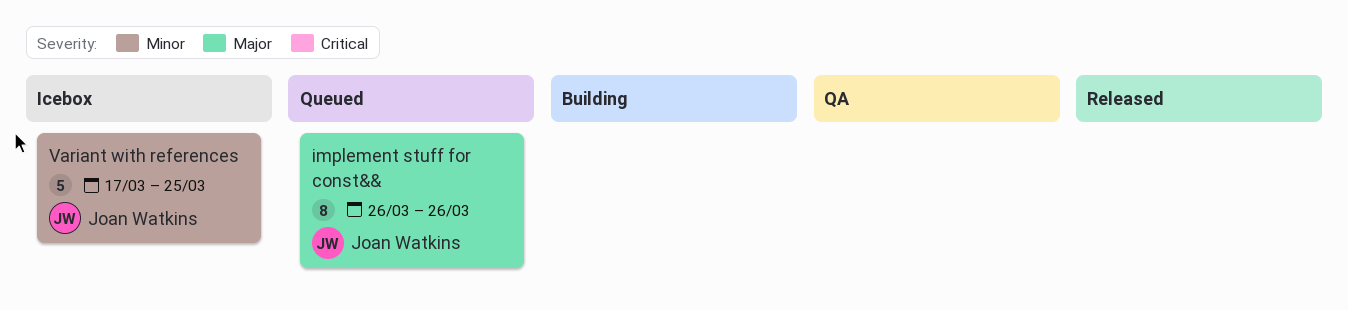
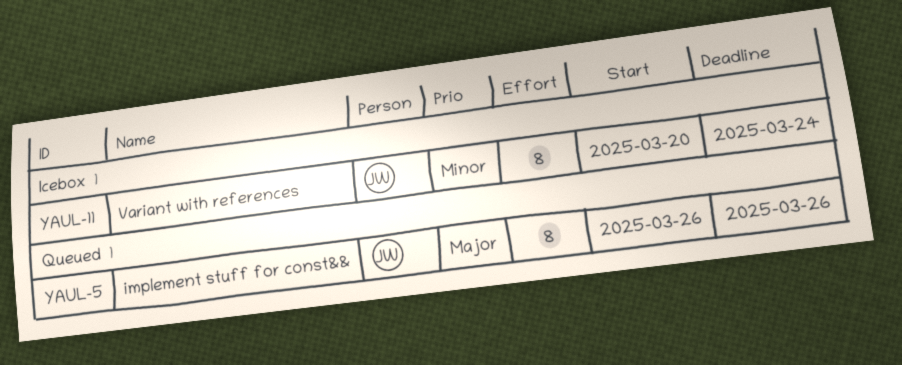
Variant with references, estimate: 5 -> 8
Variant with references, start: Mar 17 -> Mar 20
Variant with references, due: Mar 25 -> Mar 24

